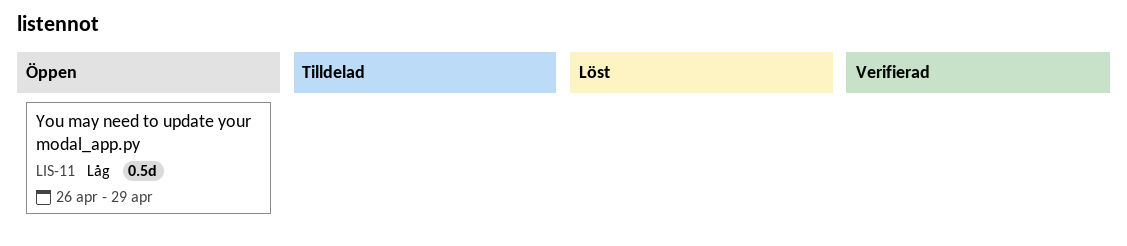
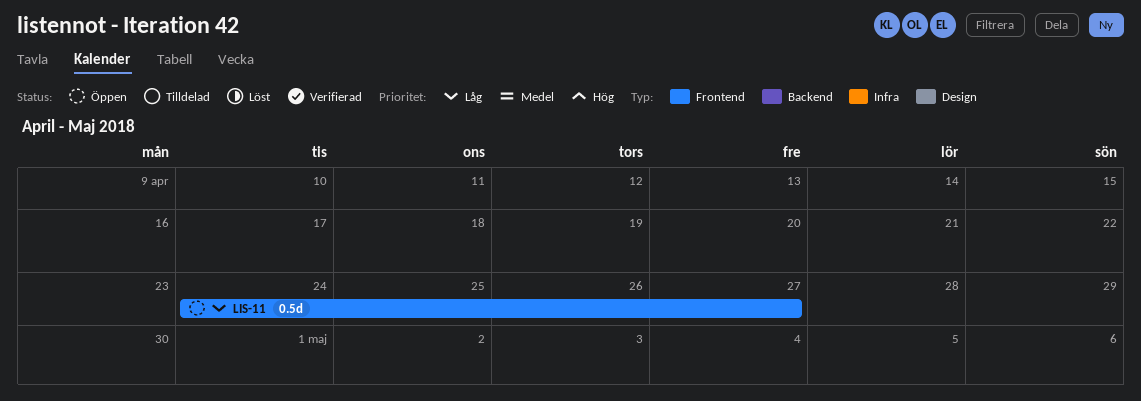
LIS-11, start: Apr 26 -> Apr 24
LIS-11, due: Apr 29 -> Apr 27

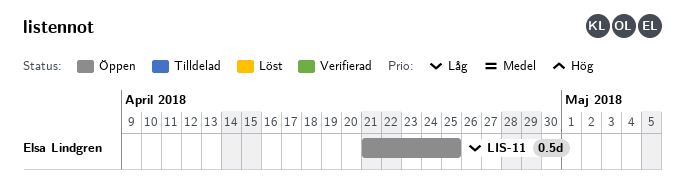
LIS-11, start: Apr 24 -> Apr 21
LIS-11, due: Apr 27 -> Apr 25

